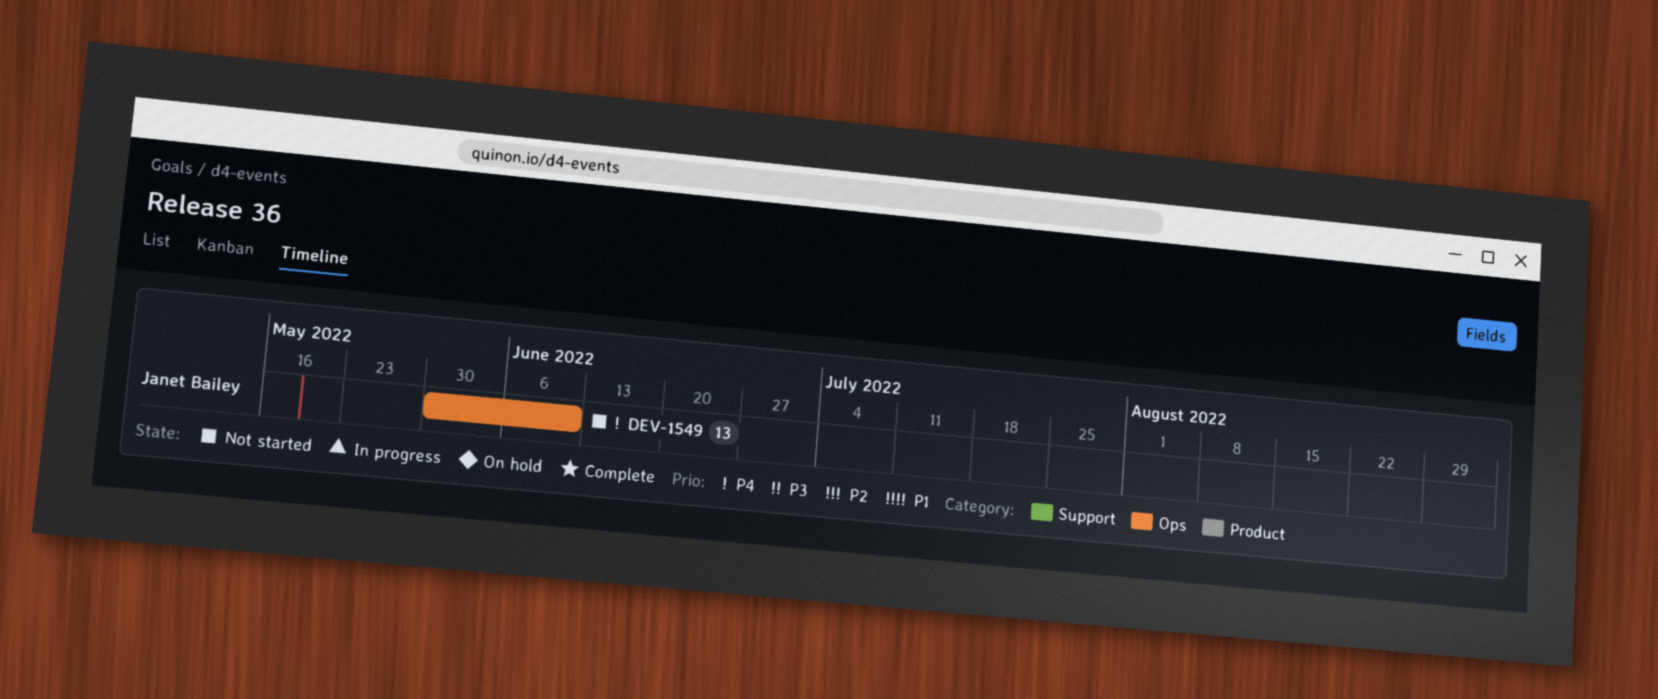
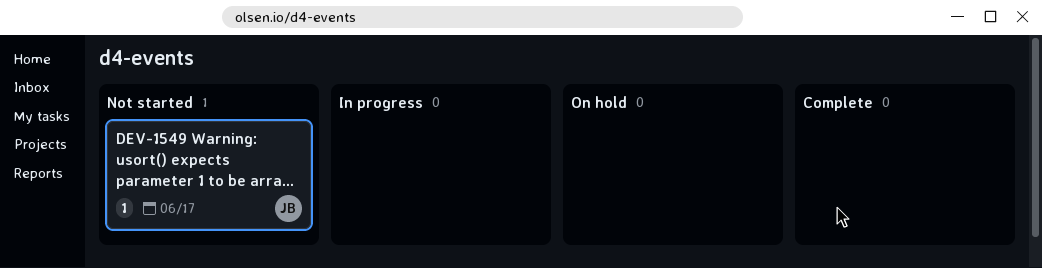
DEV-1549, estimate: 13 -> 1
DEV-1549, due: Jun 10 -> Jun 17

